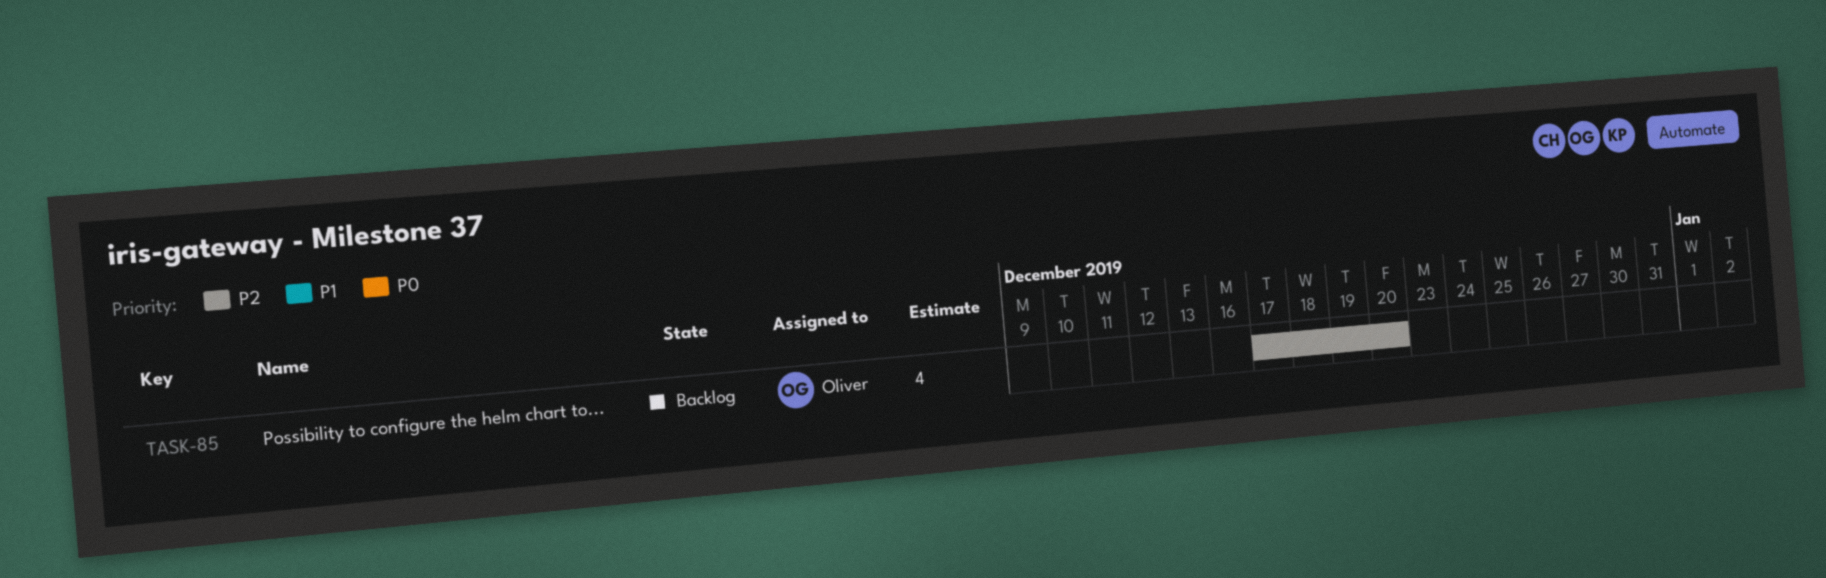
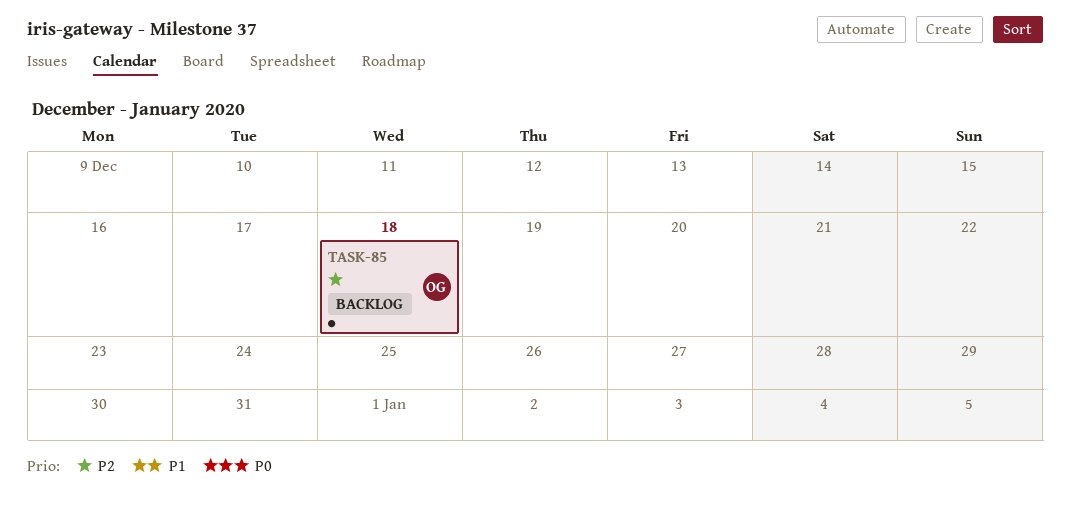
TASK-85, estimate: 4 -> 1
TASK-85, due: Dec 20 -> Dec 18

